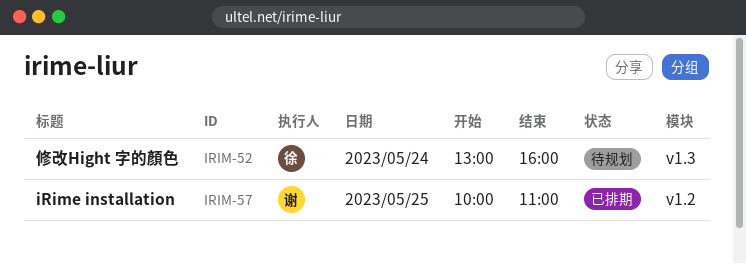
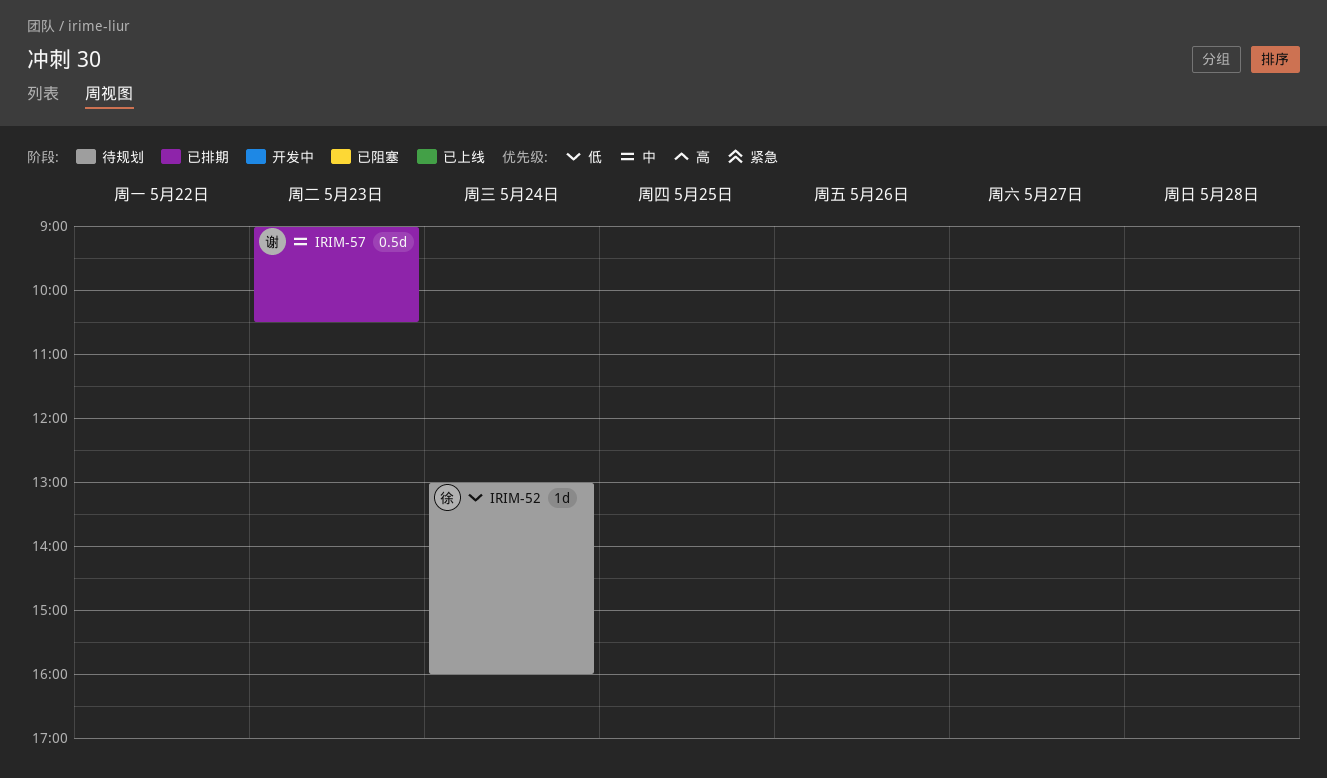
IRIM-57, day: May 25 -> May 23
IRIM-57, begins: 10:00 -> 09:00
IRIM-57, ends: 11:00 -> 10:30

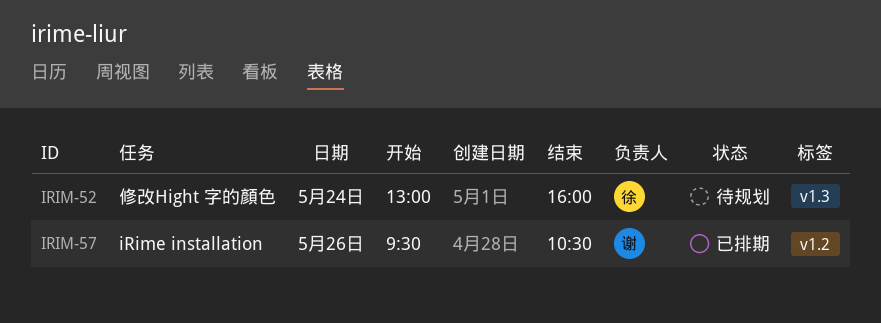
IRIM-57, day: May 23 -> May 26
IRIM-57, begins: 09:00 -> 09:30

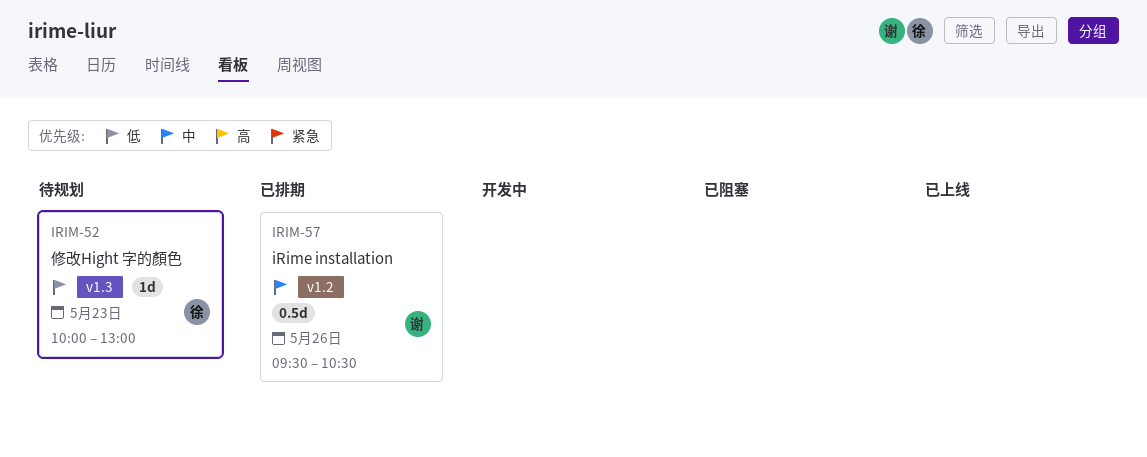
IRIM-52, day: May 24 -> May 23
IRIM-52, begins: 13:00 -> 10:00
IRIM-52, ends: 16:00 -> 13:00

